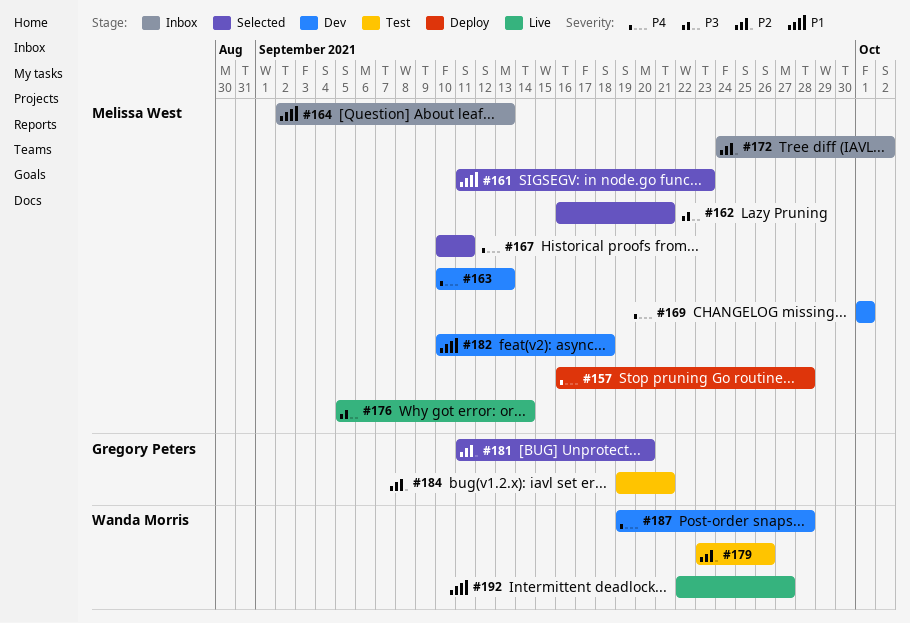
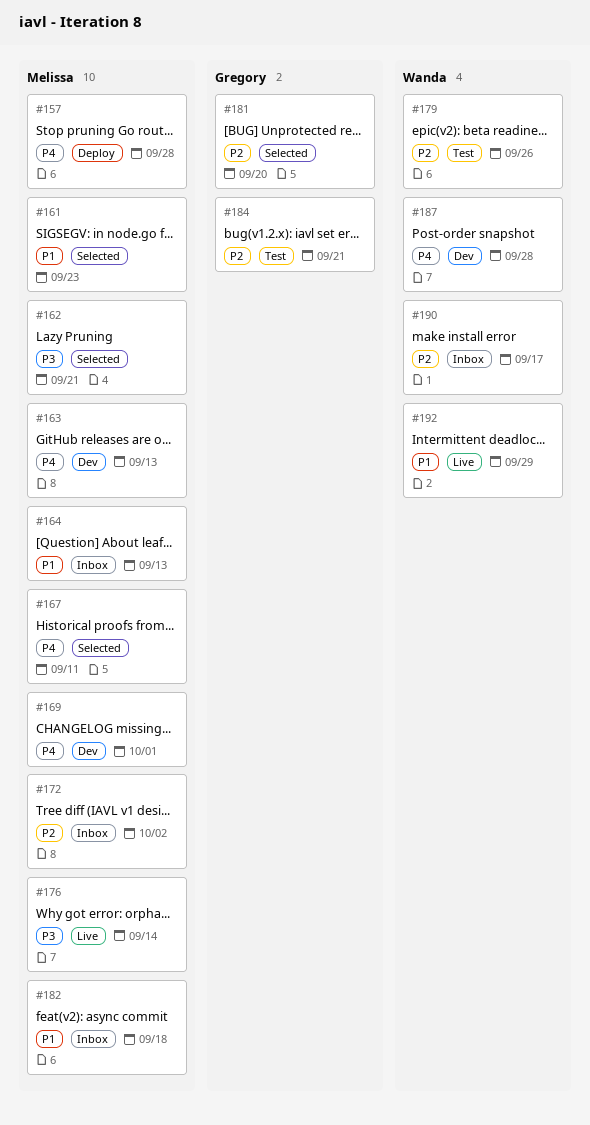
#182, status: Dev -> Inbox
#190: none -> present
#192, due: Sep 27 -> Sep 29

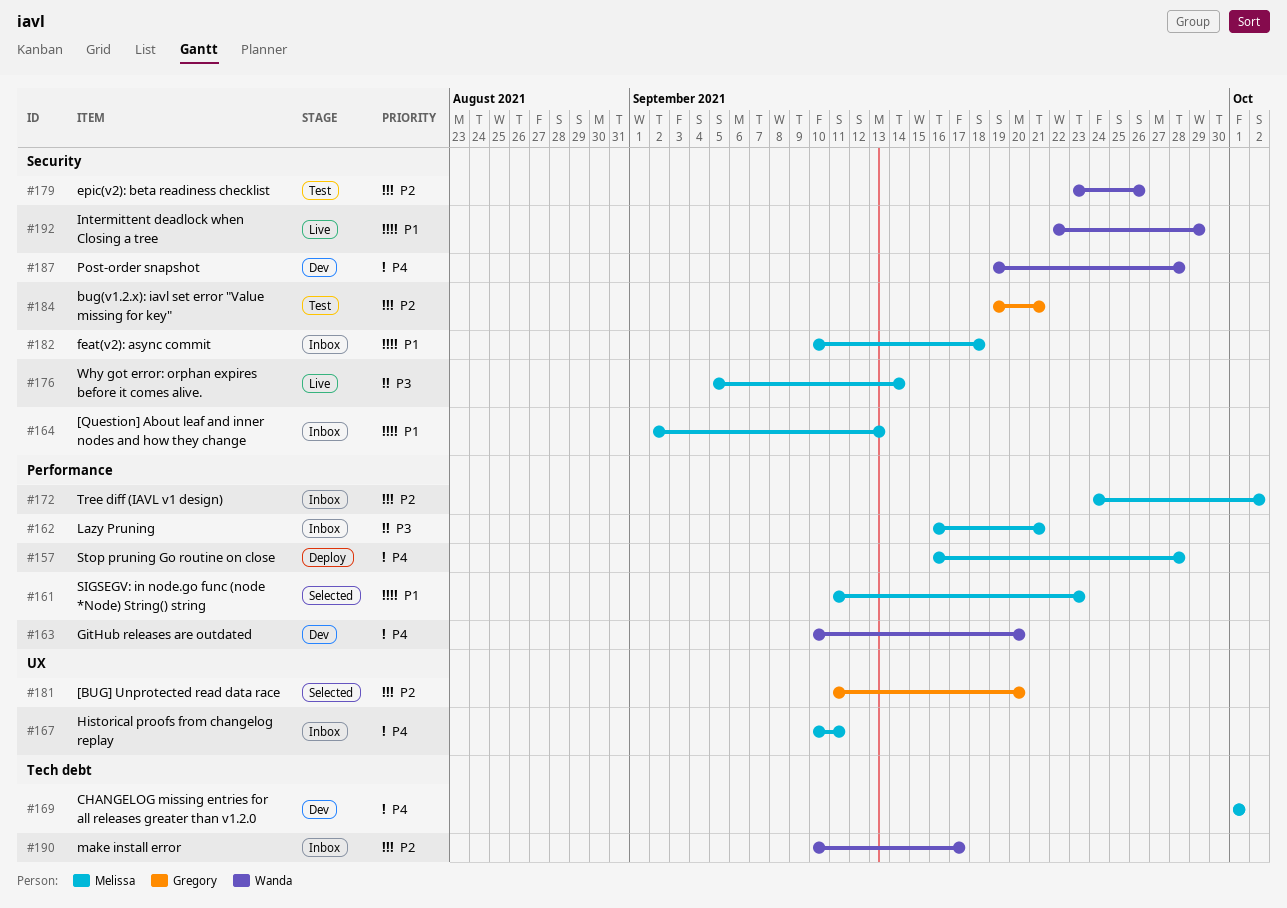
#162, status: Selected -> Inbox
#163, owner: Melissa -> Wanda
#163, due: Sep 13 -> Sep 20
#167, status: Selected -> Inbox

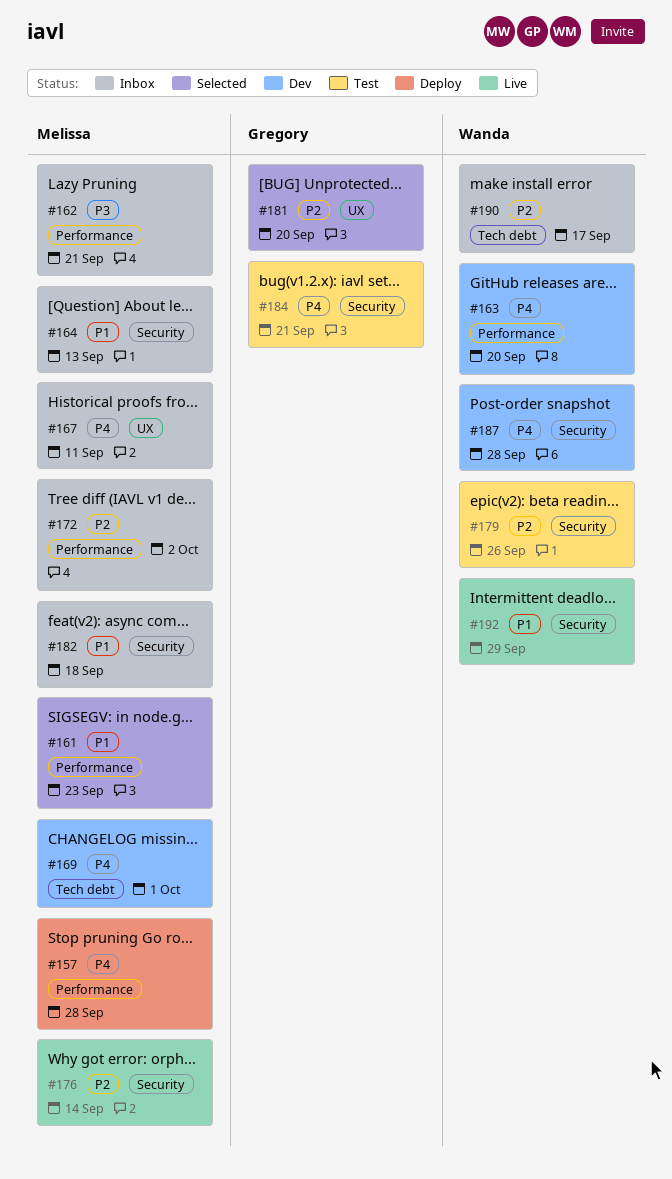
#176, priority: P3 -> P2
#184, priority: P2 -> P4

